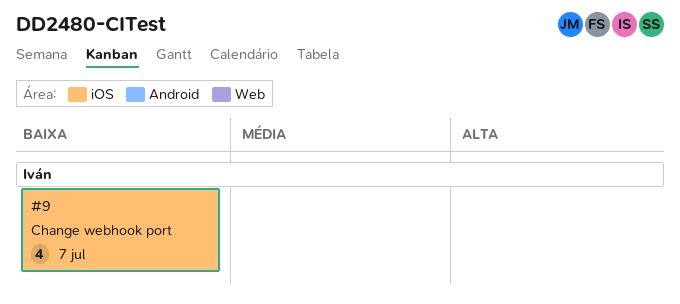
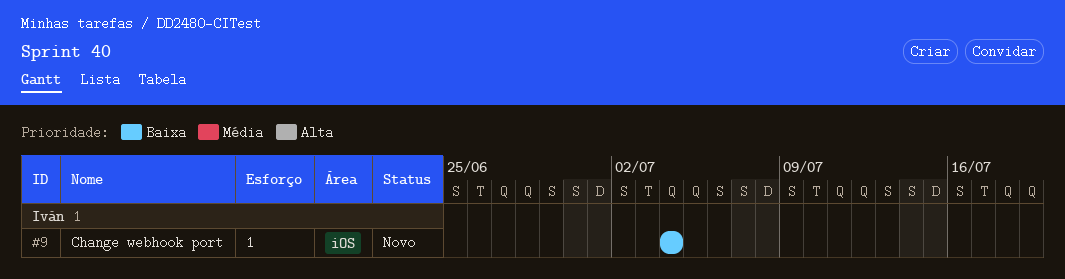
#9, estimate: 4 -> 1
#9, due: Jul 7 -> Jul 4

